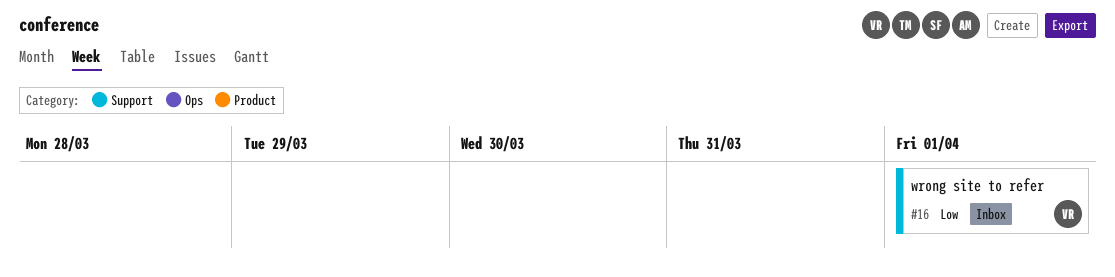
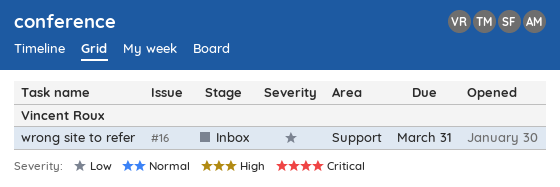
#16, due: Apr 1 -> Mar 31

